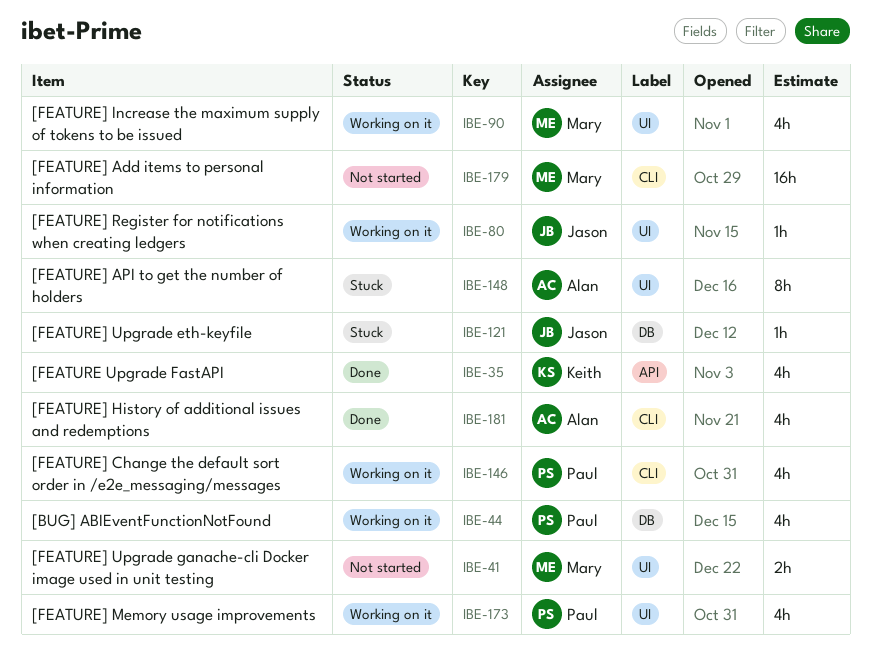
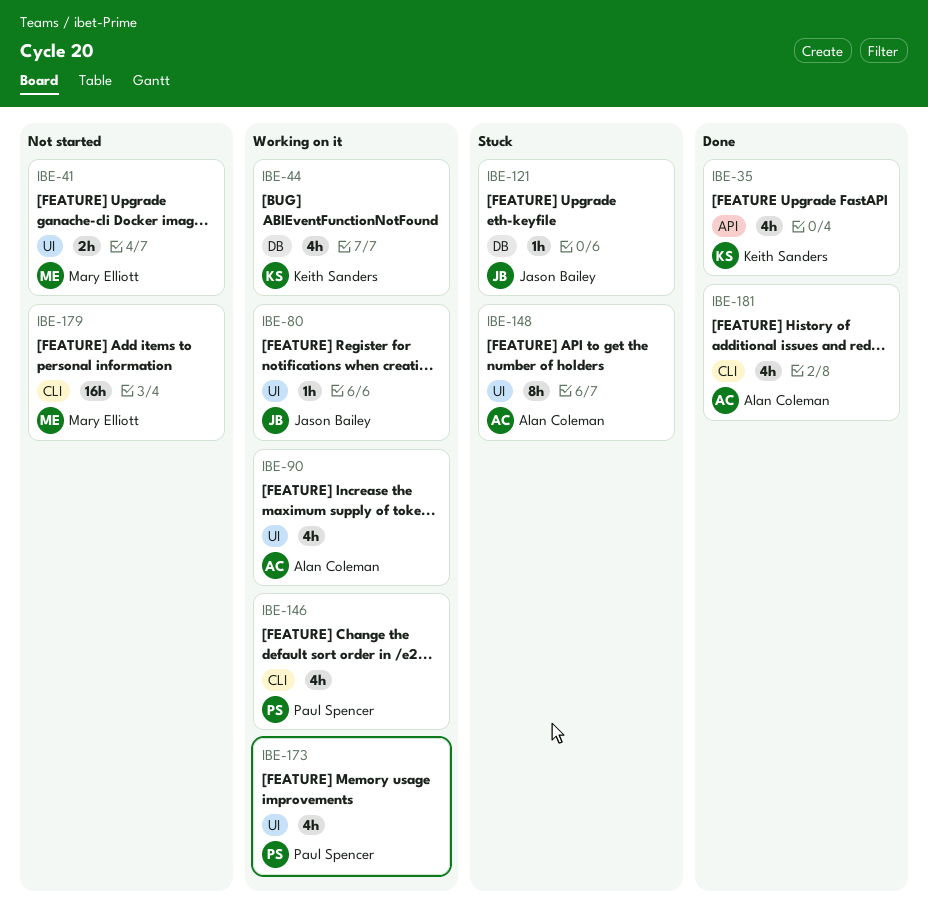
IBE-44, owner: Paul Spencer -> Keith Sanders
IBE-90, owner: Mary Elliott -> Alan Coleman

